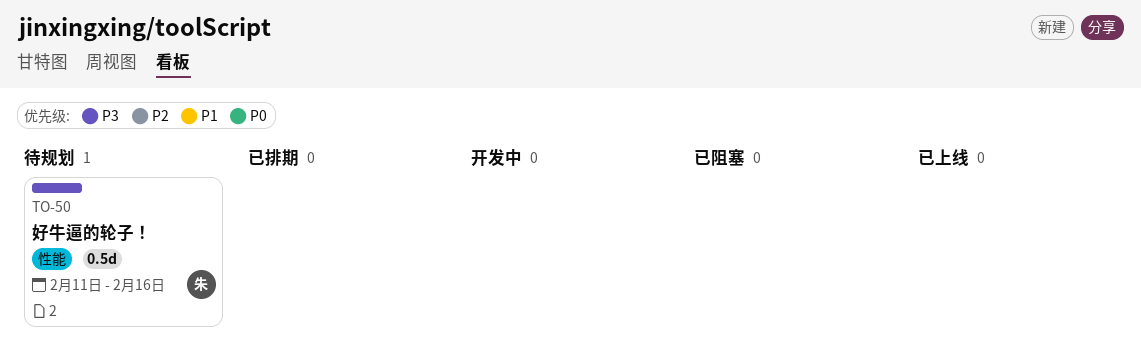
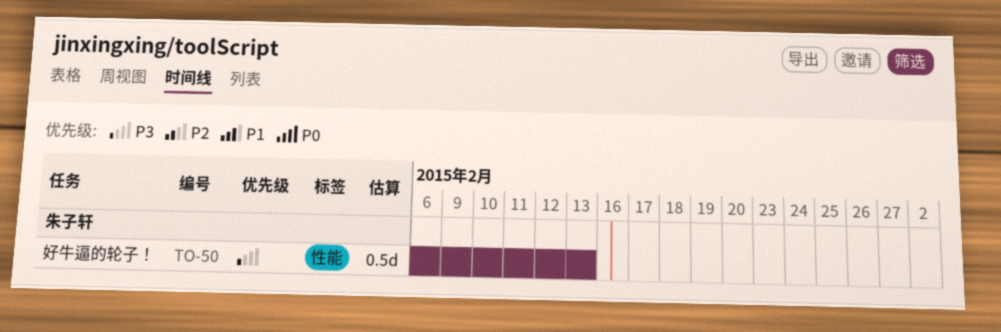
TO-50, start: Feb 11 -> Feb 6
TO-50, due: Feb 16 -> Feb 13

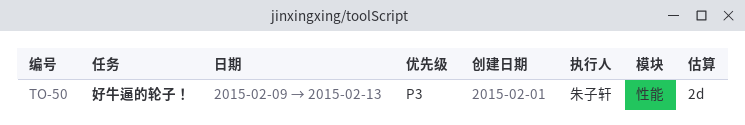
TO-50, estimate: 0.5d -> 2d
TO-50, start: Feb 6 -> Feb 9

